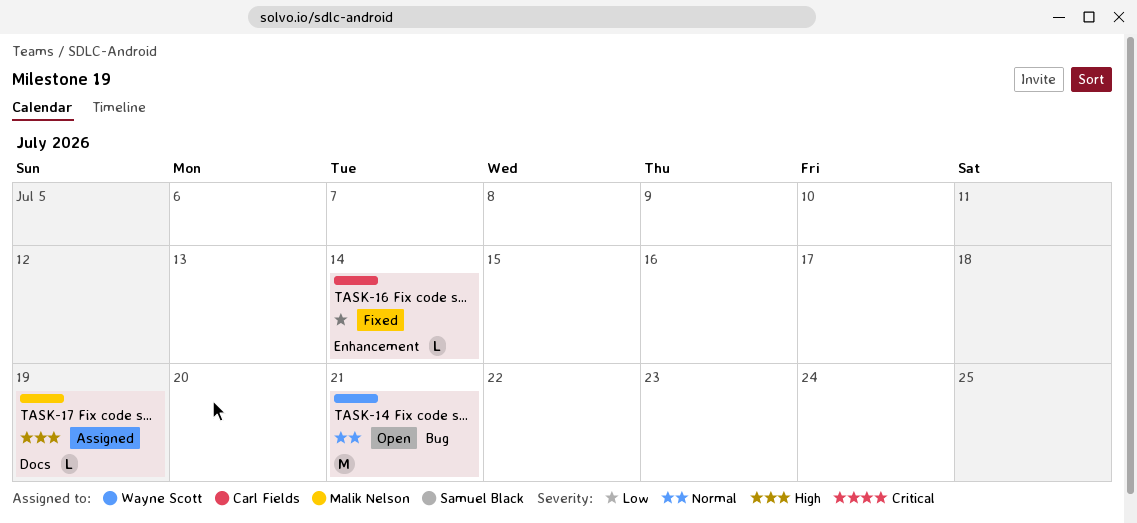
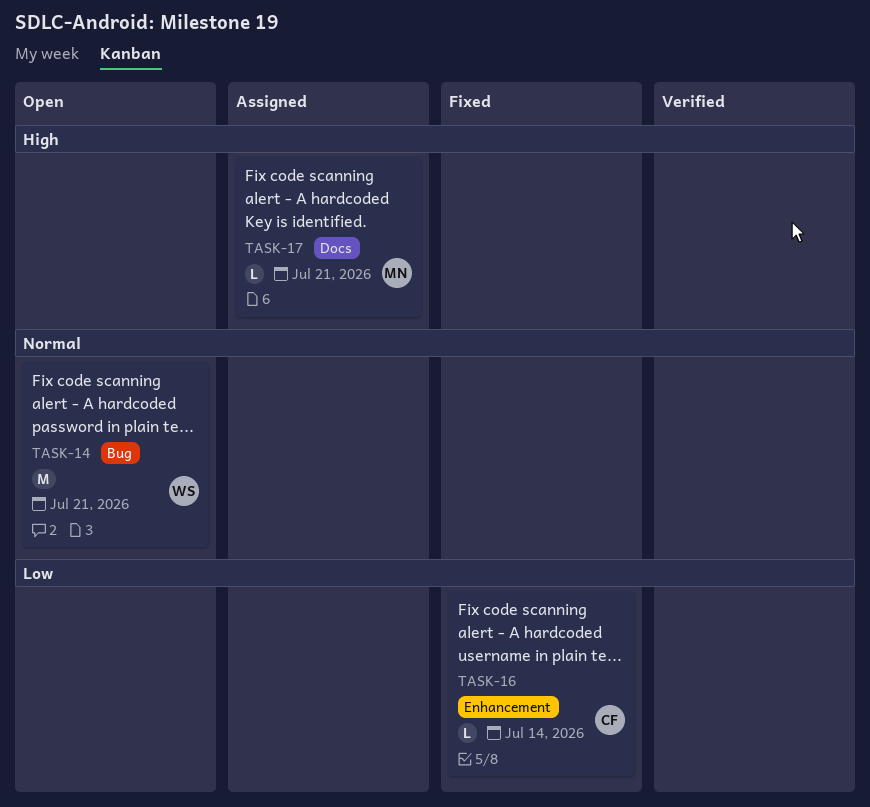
TASK-17, due: Jul 19 -> Jul 21

